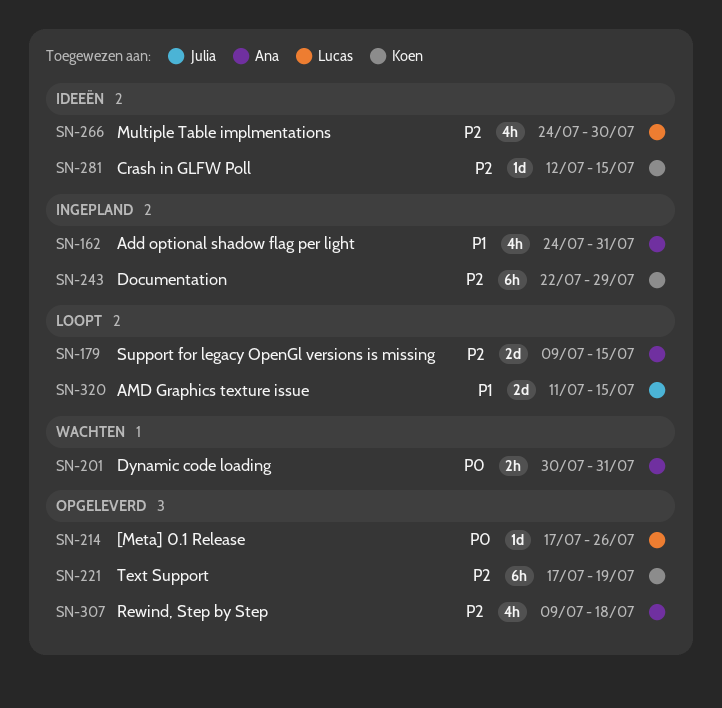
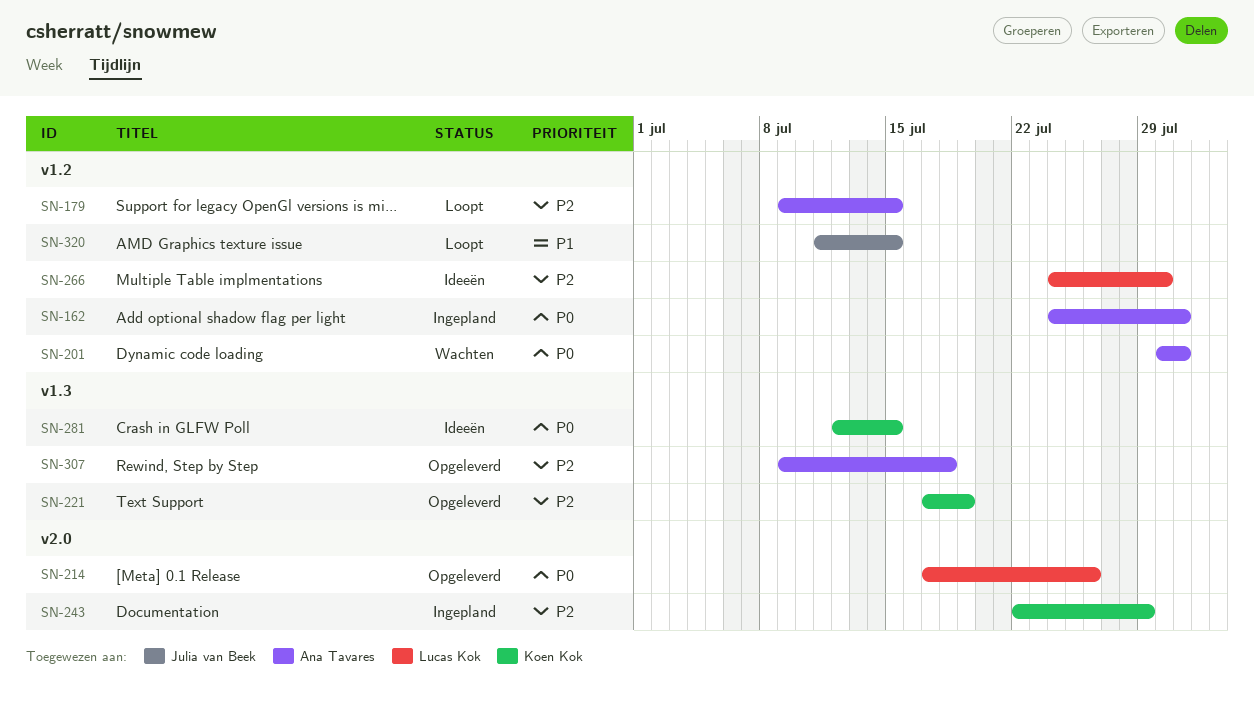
SN-162, priority: P1 -> P0
SN-281, priority: P2 -> P0

